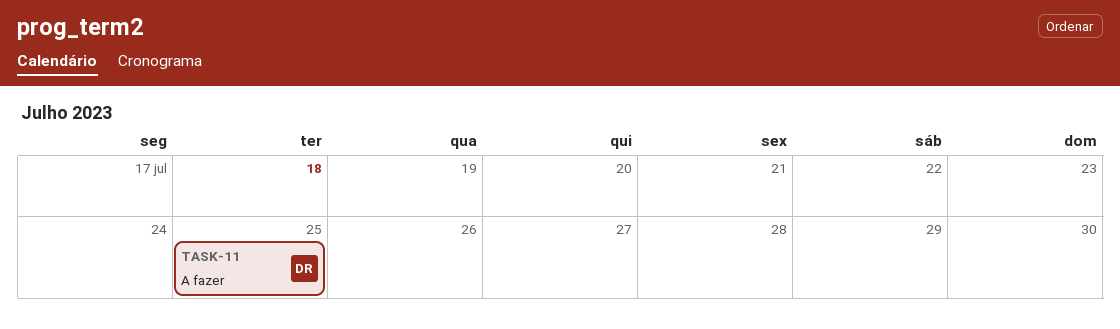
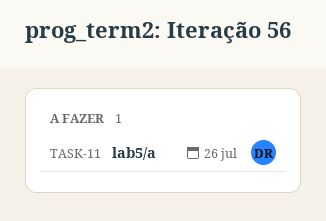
TASK-11, due: Jul 25 -> Jul 26

